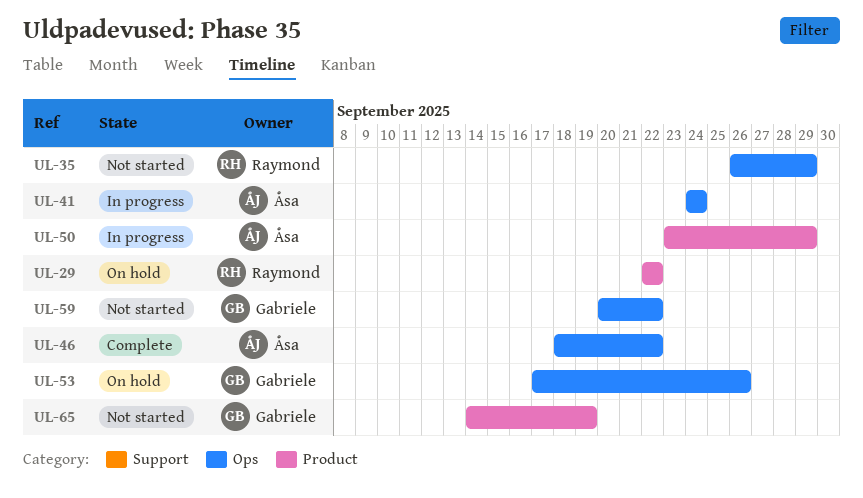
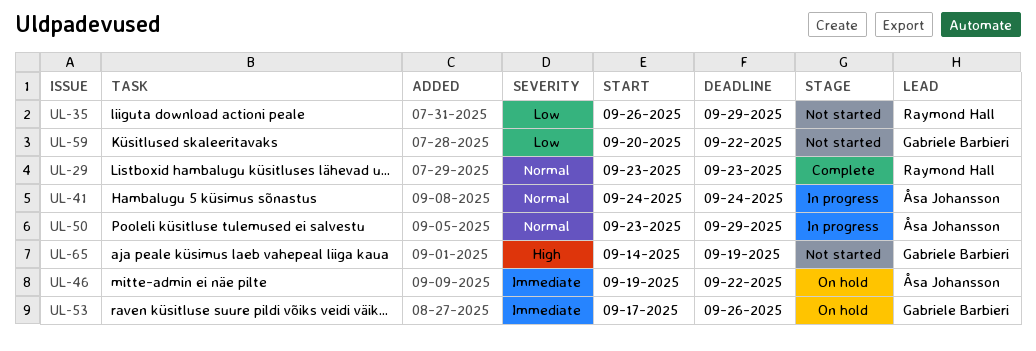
UL-29, status: On hold -> Complete
UL-29, start: Sep 22 -> Sep 23
UL-29, due: Sep 22 -> Sep 23
UL-46, status: Complete -> On hold
UL-46, start: Sep 18 -> Sep 19

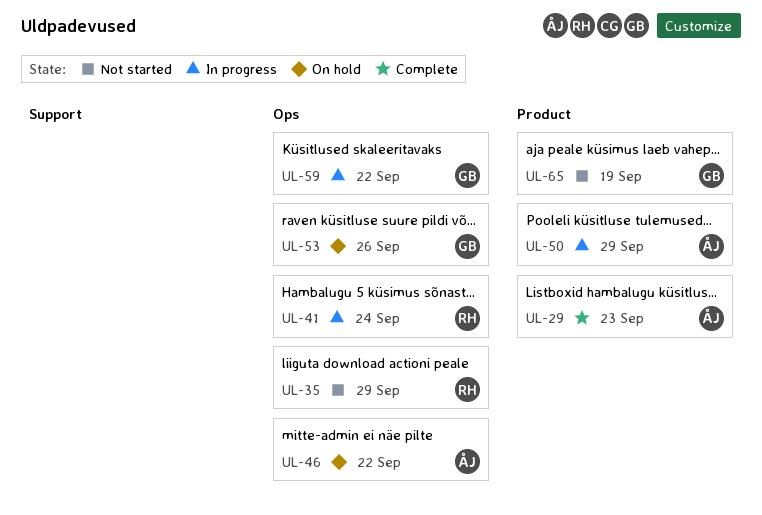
UL-29, owner: Raymond Hall -> Åsa Johansson
UL-41, owner: Åsa Johansson -> Raymond Hall
UL-59, status: Not started -> In progress

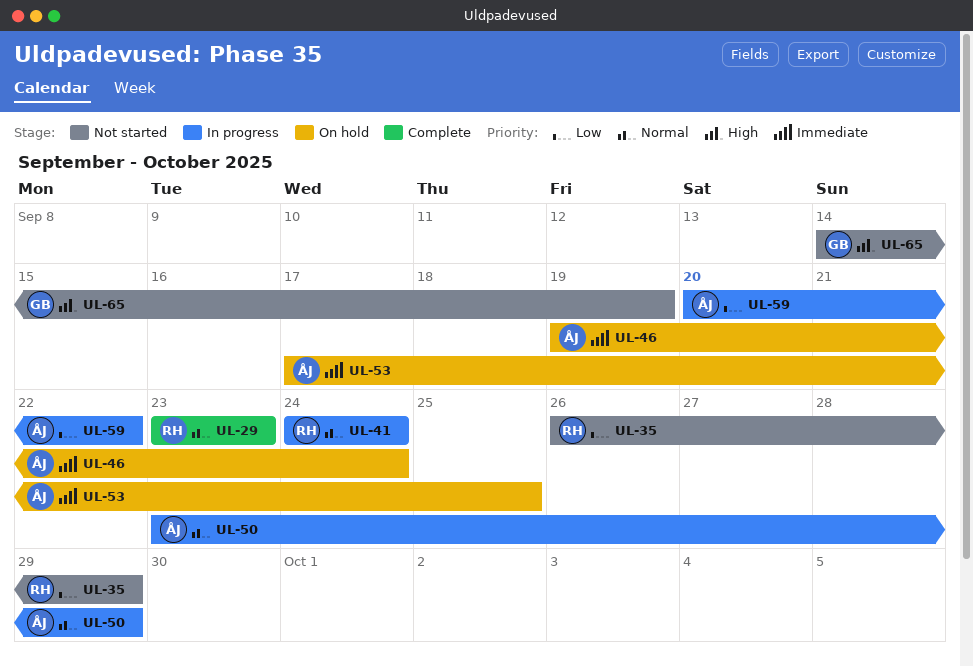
UL-29, owner: ÅJ -> RH
UL-46, due: Sep 22 -> Sep 24
UL-53, owner: GB -> ÅJ
UL-53, due: Sep 26 -> Sep 25
UL-59, owner: GB -> ÅJ

